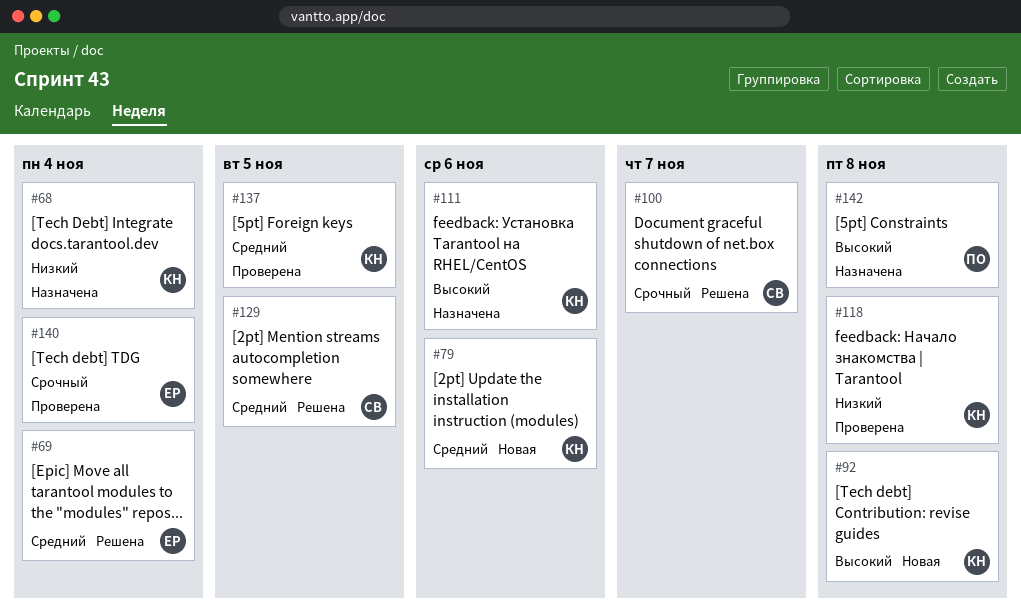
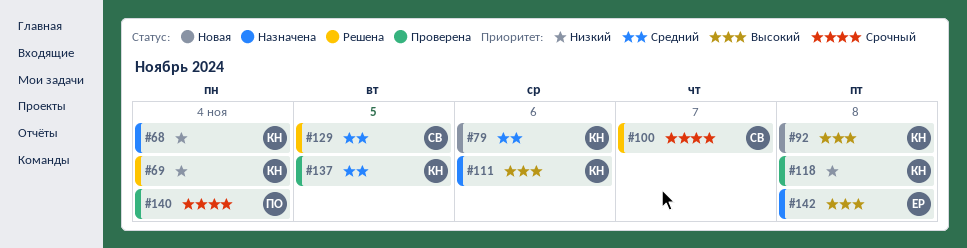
#69, owner: ЕР -> КН
#69, priority: Средний -> Низкий
#140, owner: ЕР -> ПО
#142, owner: ПО -> ЕР

